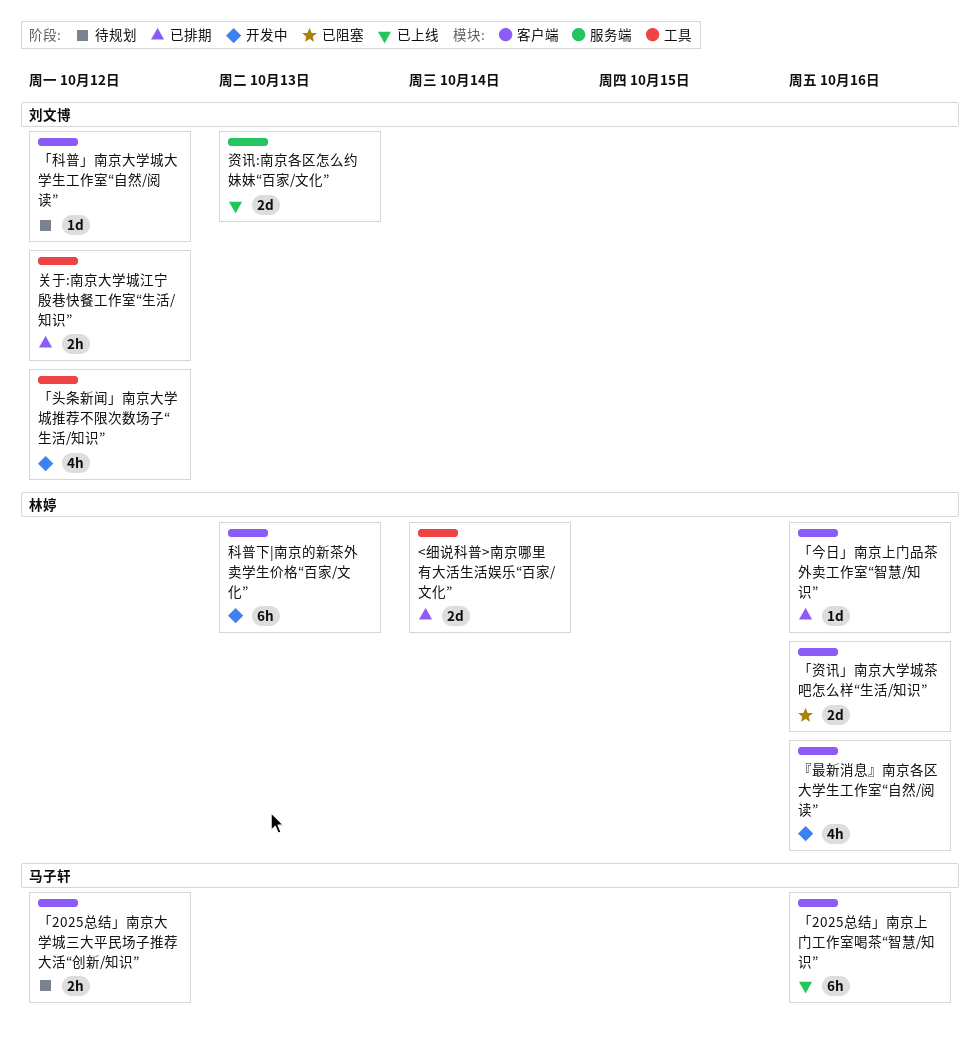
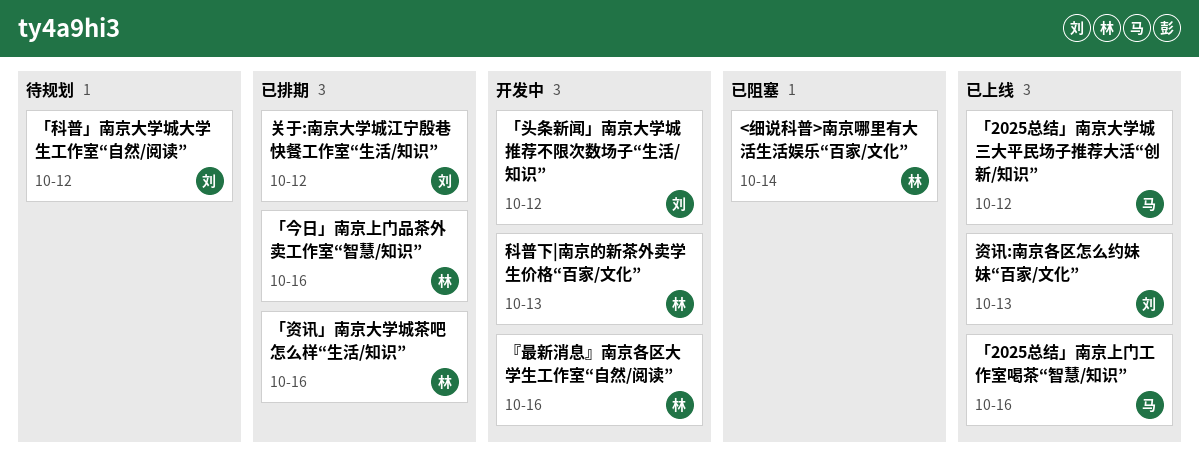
<细说科普>南京哪里有大活生活娱乐“百家/文化”, status: 已排期 -> 已阻塞
「2025总结」南京大学城三大平民场子推荐大活“创新/知识”, status: 待规划 -> 已上线
「资讯」南京大学城茶吧怎么样“生活/知识”, status: 已阻塞 -> 已排期

